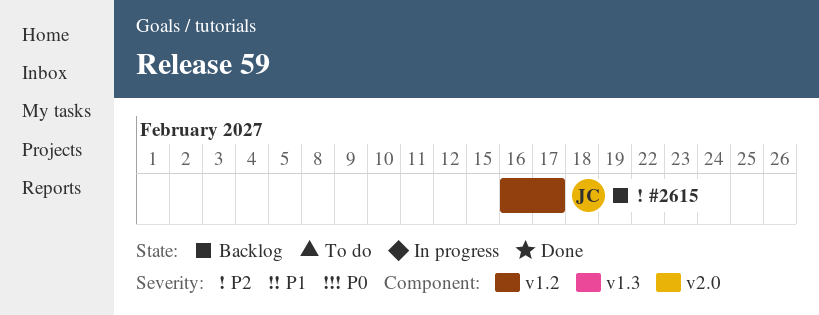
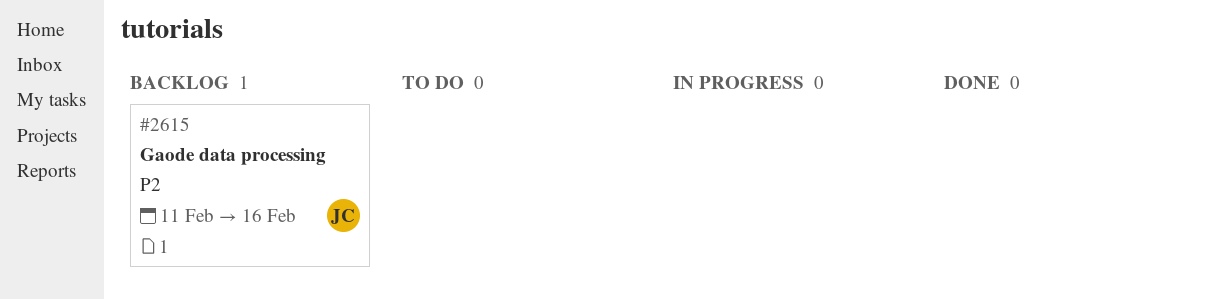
#2615, start: Feb 16 -> Feb 11
#2615, due: Feb 17 -> Feb 16

